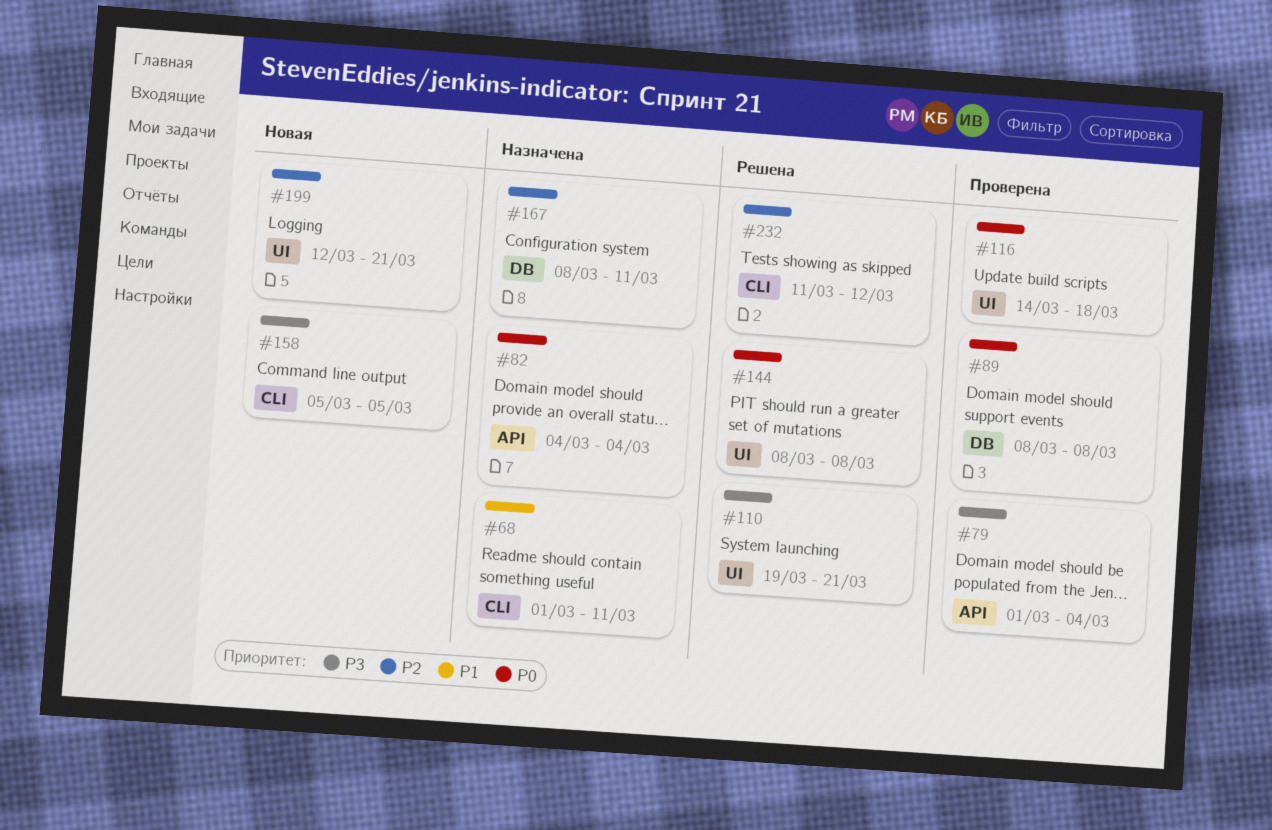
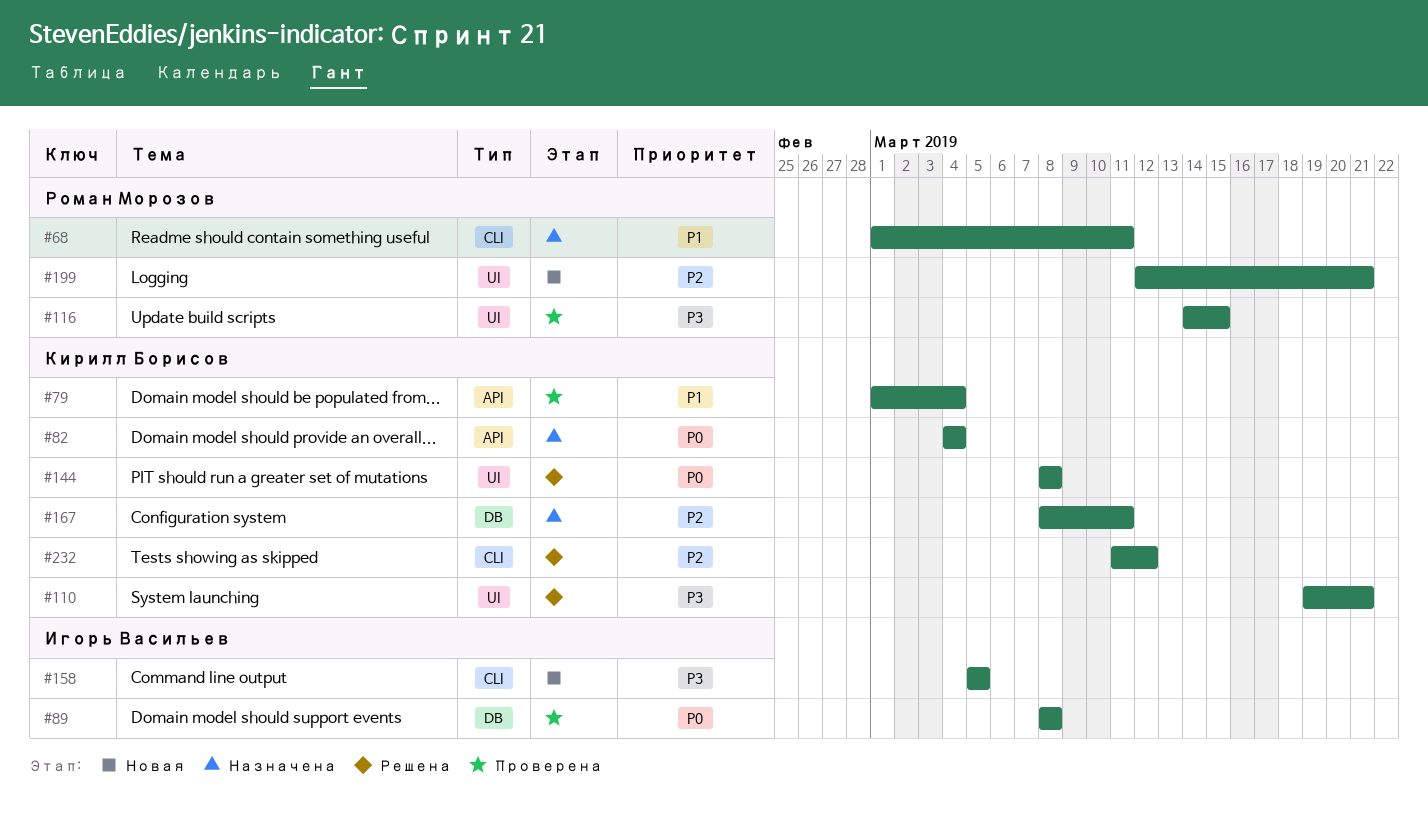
#79, priority: P3 -> P1
#116, priority: P0 -> P3
#116, due: Mar 18 -> Mar 15

